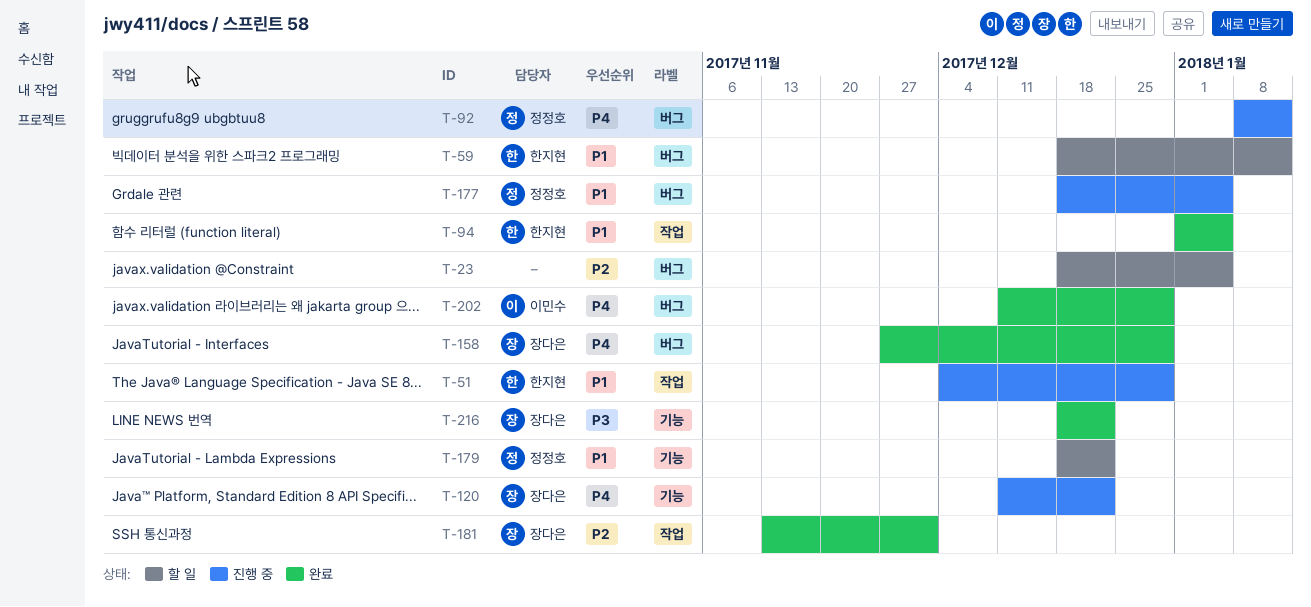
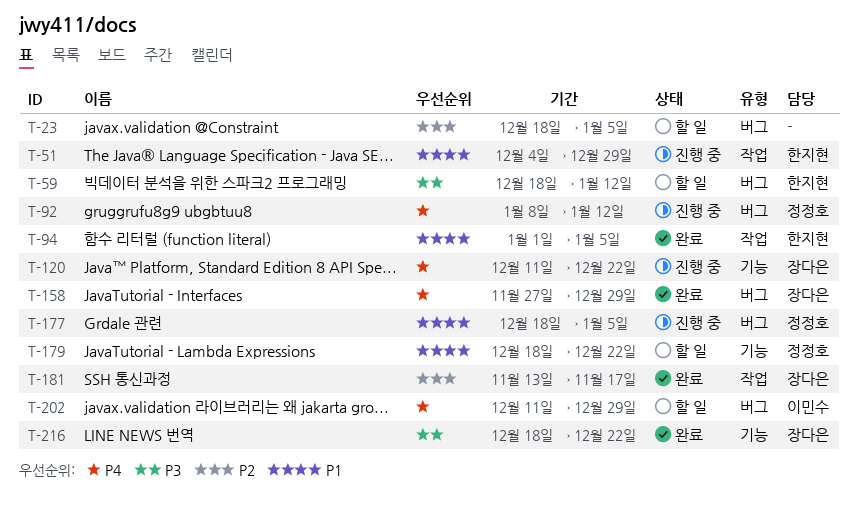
T-59, priority: P1 -> P3
T-181, due: Dec 1 -> Nov 17
T-202, status: 완료 -> 할 일

